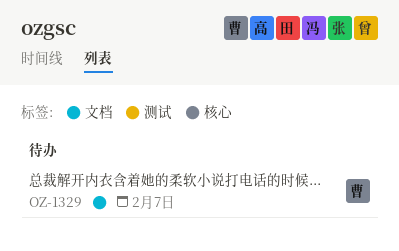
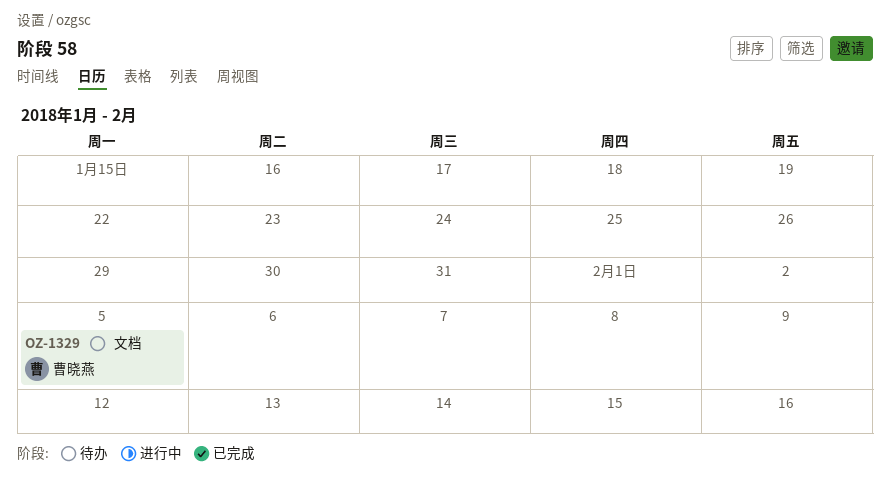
OZ-1329, due: Feb 7 -> Feb 5

